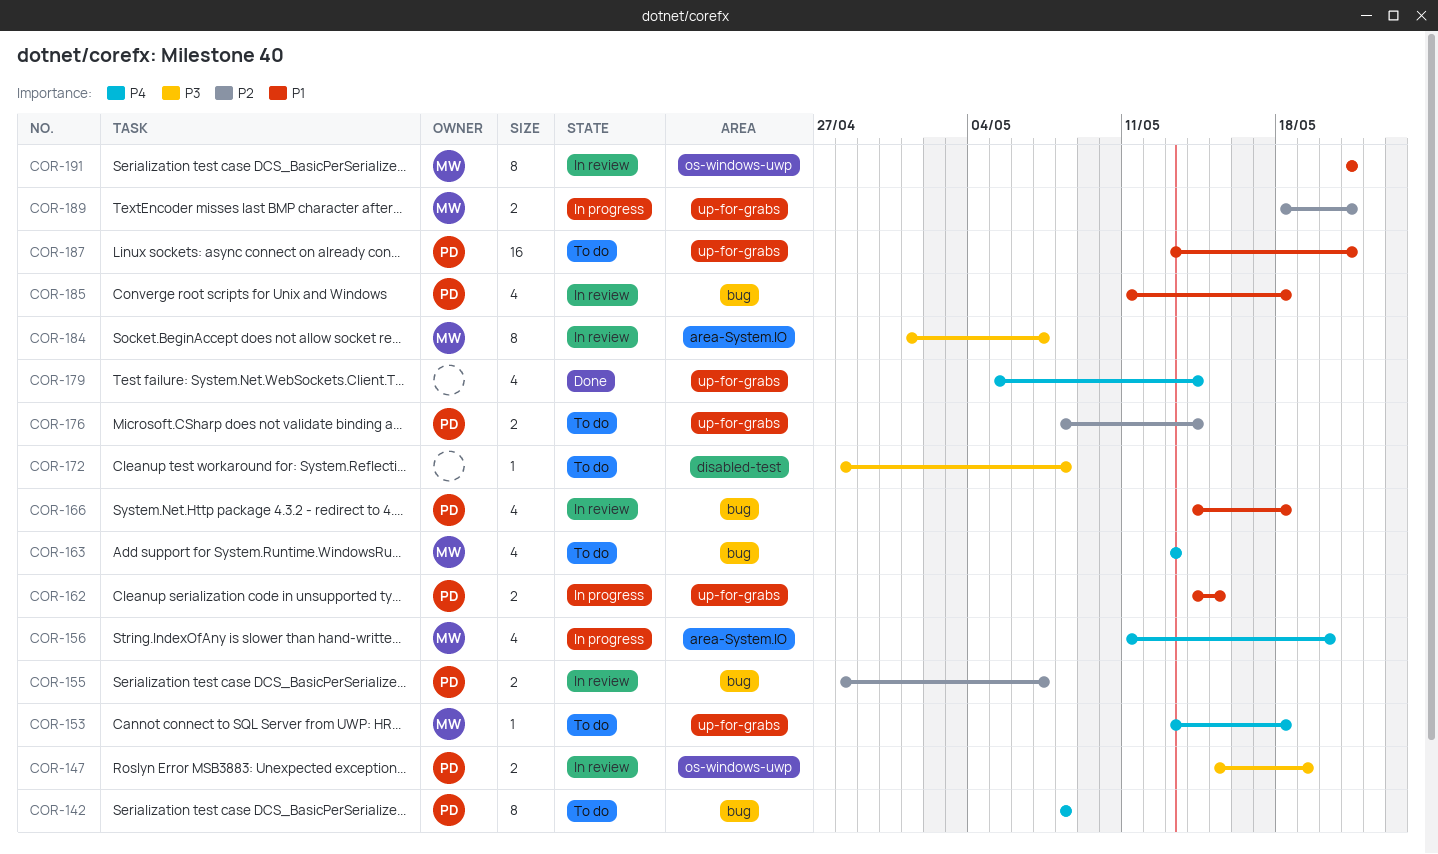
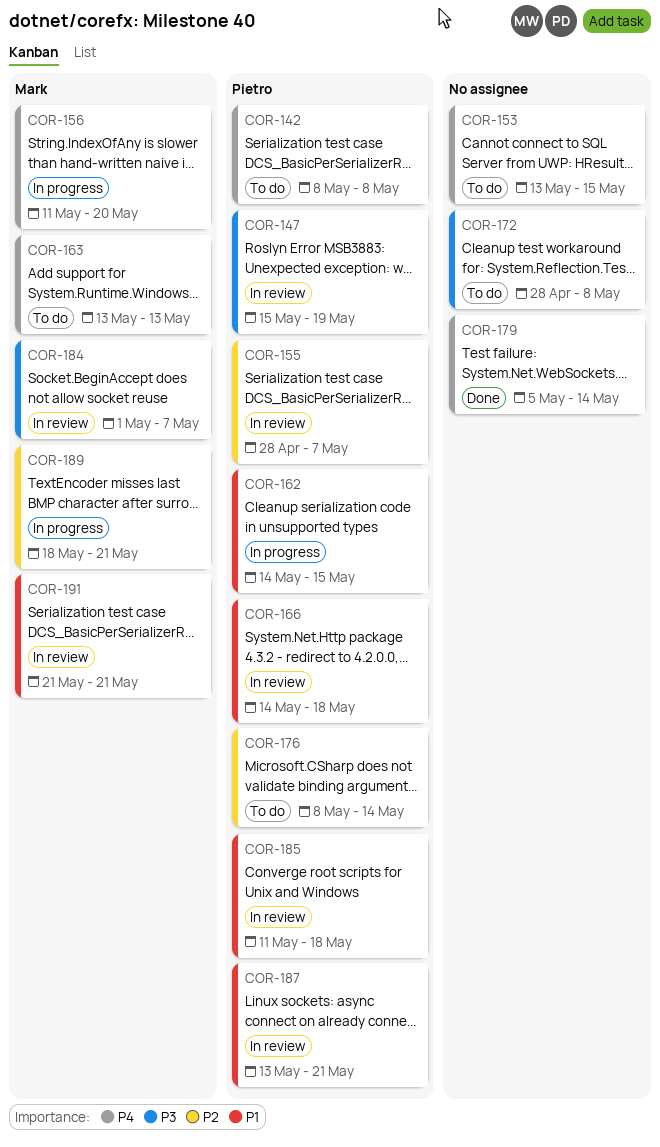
COR-153, owner: Mark -> none
COR-153, due: May 18 -> May 15
COR-187, status: To do -> In review

